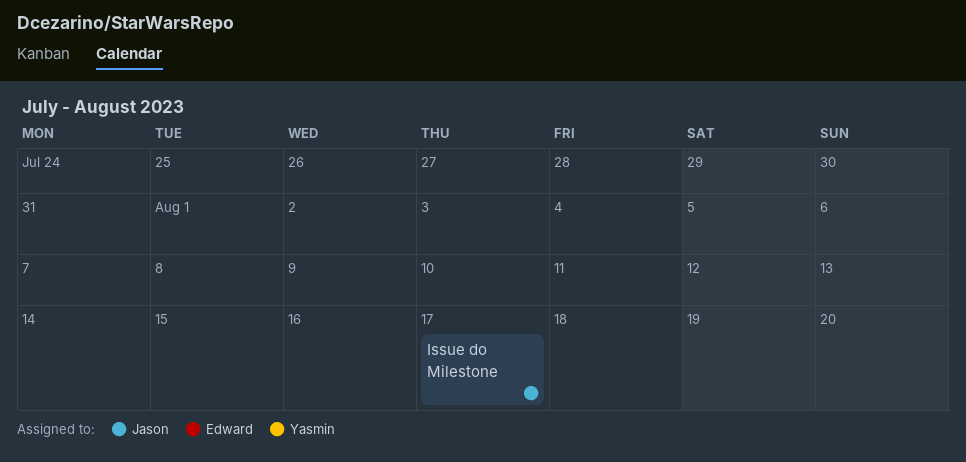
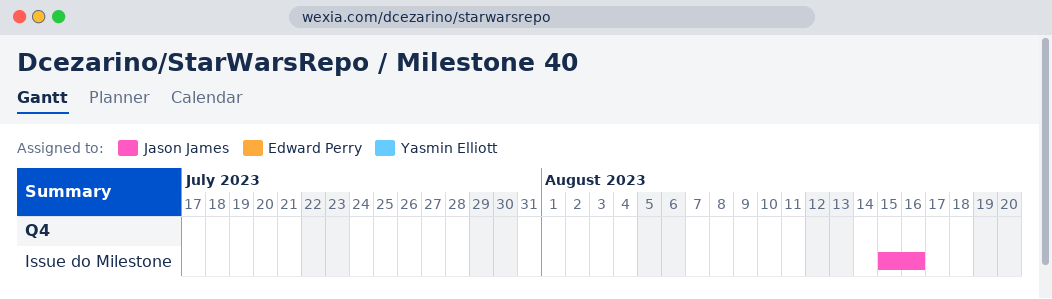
Issue do Milestone, due: Aug 17 -> Aug 16

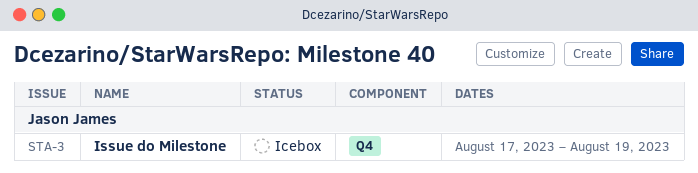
Issue do Milestone, start: Aug 15 -> Aug 17
Issue do Milestone, due: Aug 16 -> Aug 19

